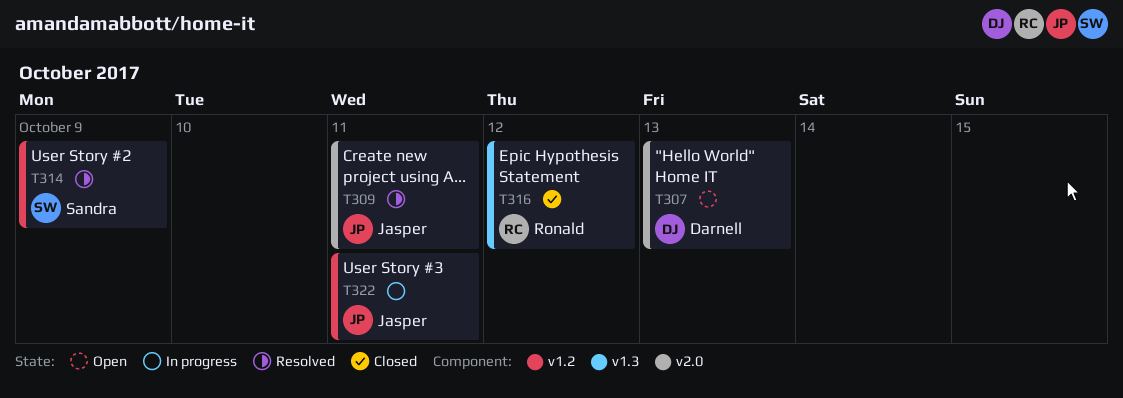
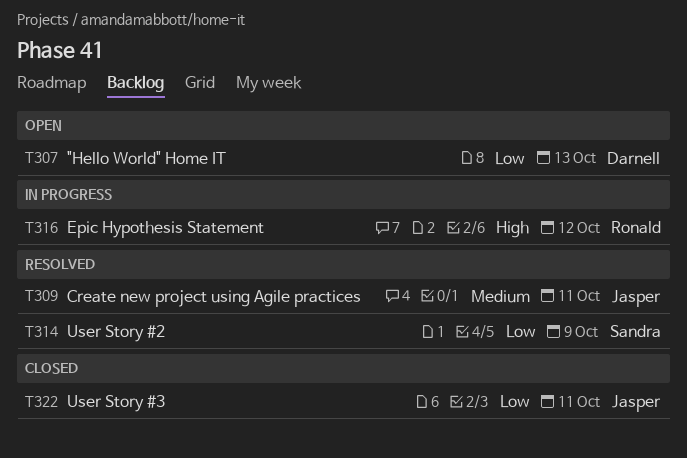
T316, status: Closed -> In progress
T322, status: In progress -> Closed

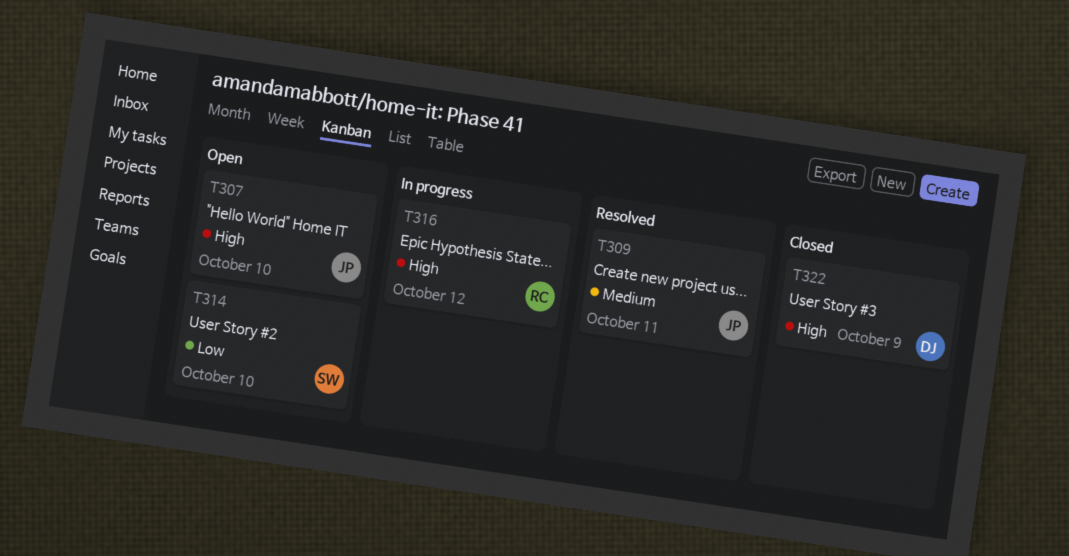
T307, owner: Darnell -> Jasper
T307, priority: Low -> High
T307, due: Oct 13 -> Oct 10
T314, status: Resolved -> Open
T314, due: Oct 9 -> Oct 10
T322, owner: Jasper -> Darnell
T322, priority: Low -> High
T322, due: Oct 11 -> Oct 9

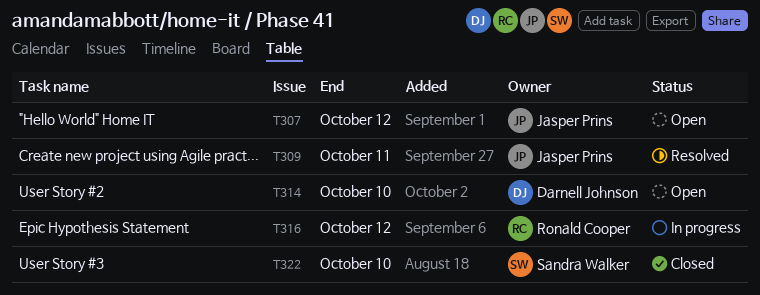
T307, due: Oct 10 -> Oct 12
T314, owner: Sandra Walker -> Darnell Johnson
T322, owner: Darnell Johnson -> Sandra Walker
T322, due: Oct 9 -> Oct 10

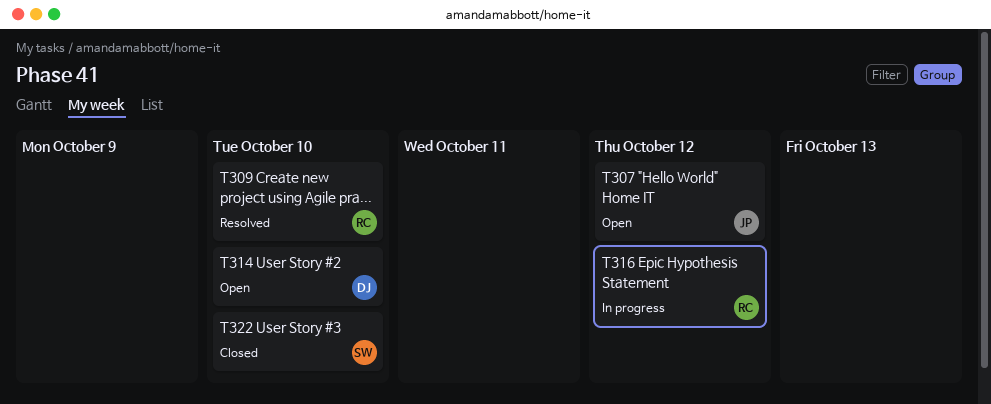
T309, owner: Jasper Prins -> Ronald Cooper
T309, due: Oct 11 -> Oct 10

